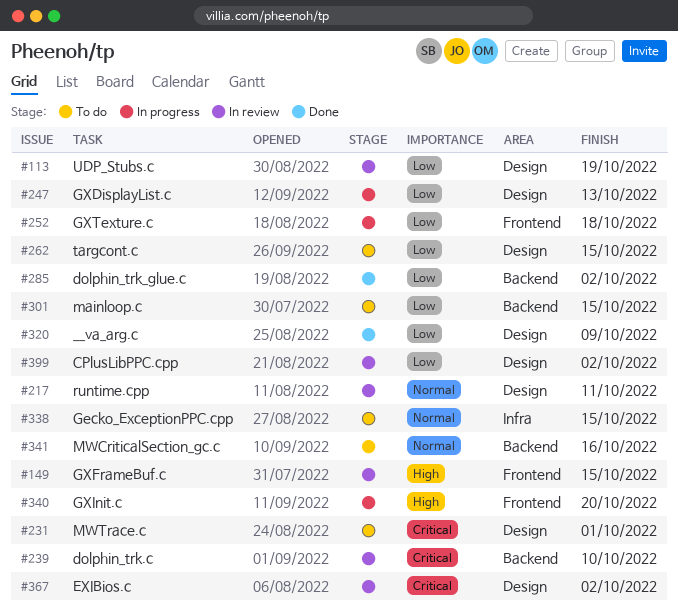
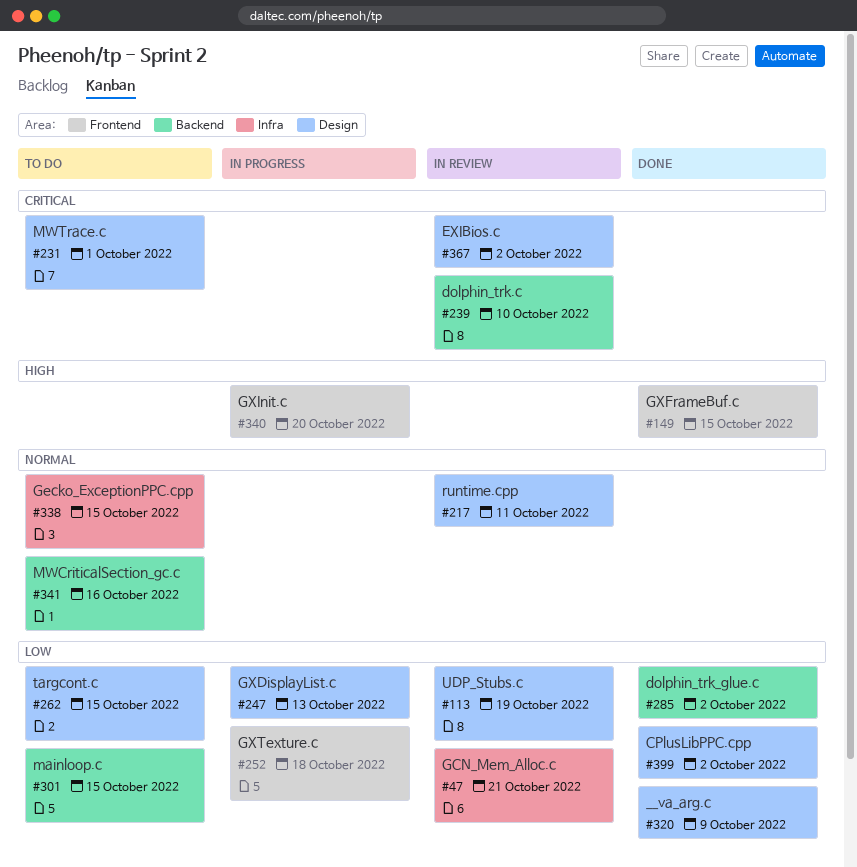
#47: none -> present
#149, status: In review -> Done
#399, status: In review -> Done

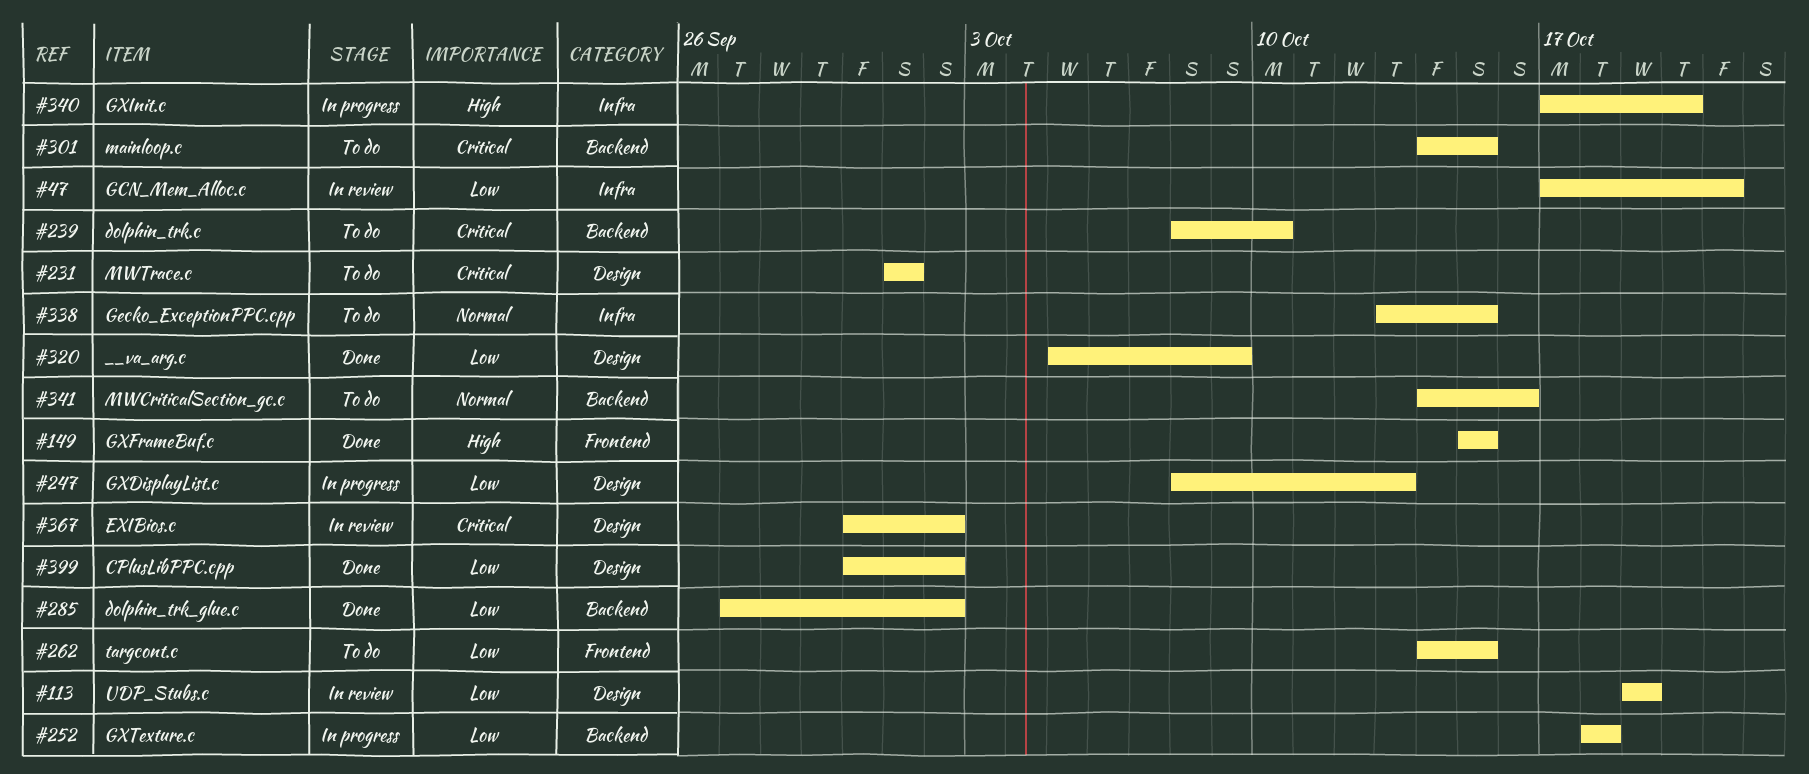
#217: present -> none
#239, status: In review -> To do
#252, label: Frontend -> Backend
#262, label: Design -> Frontend
#301, priority: Low -> Critical
#340, label: Frontend -> Infra

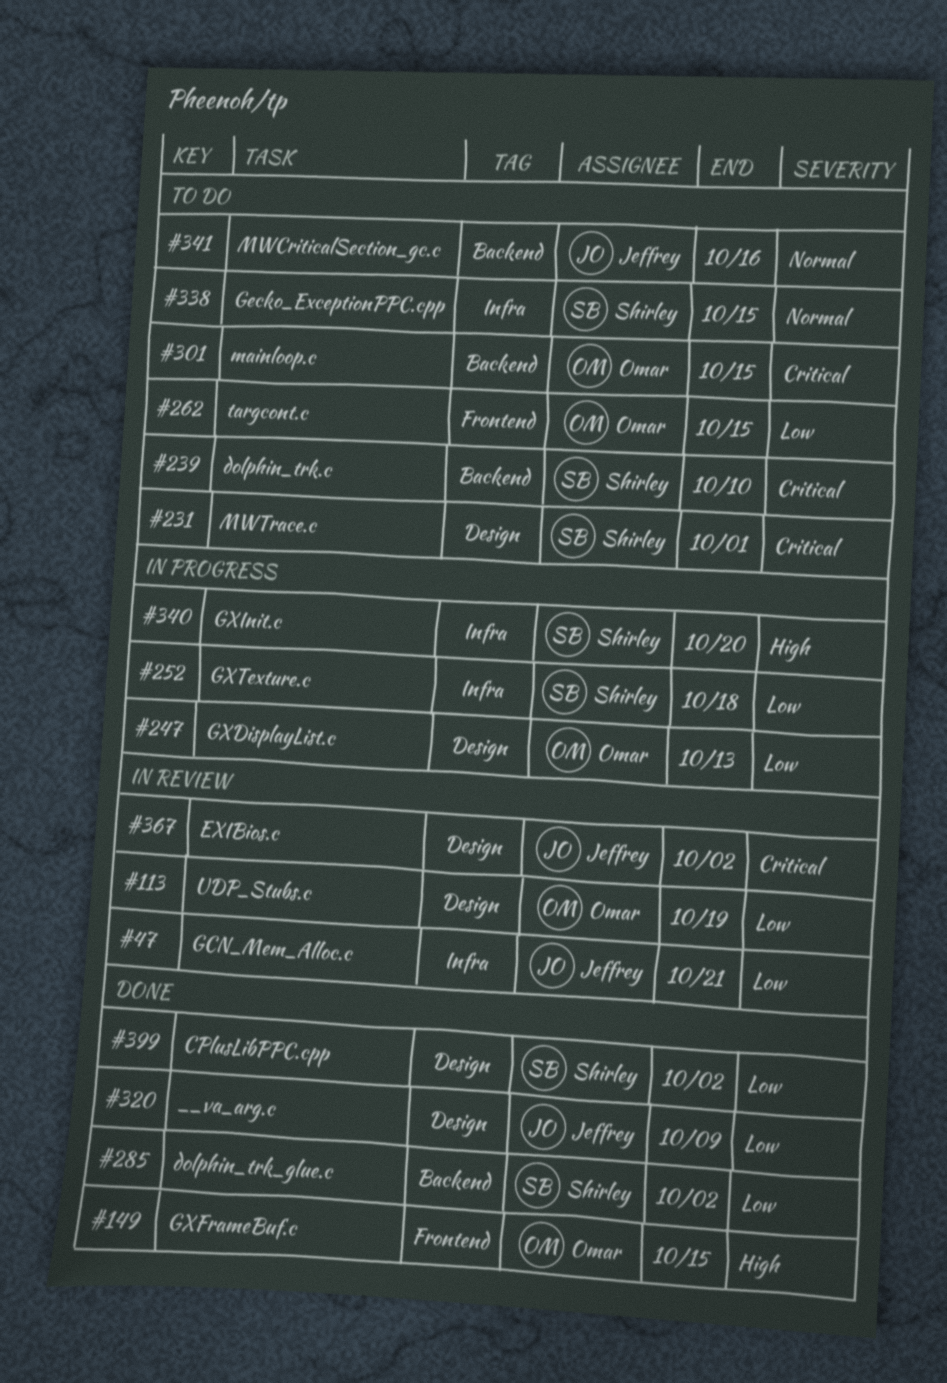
#252, label: Backend -> Infra

